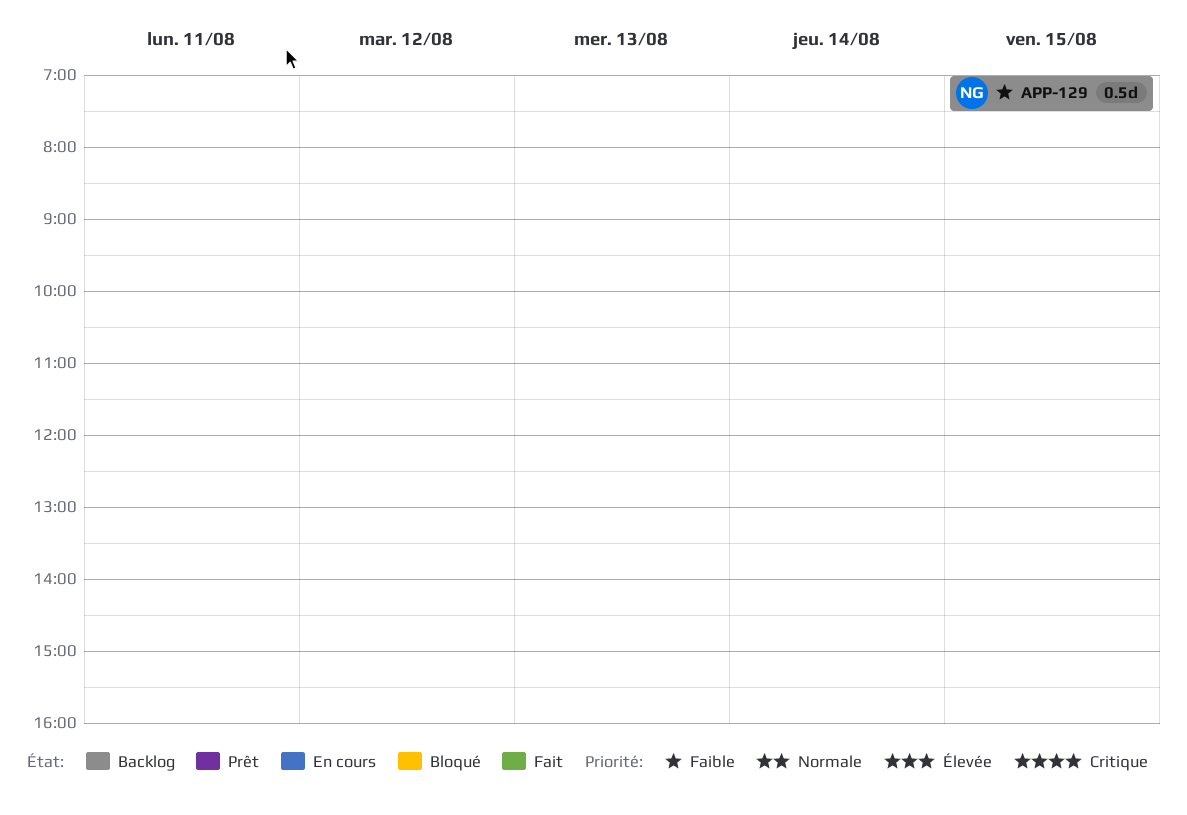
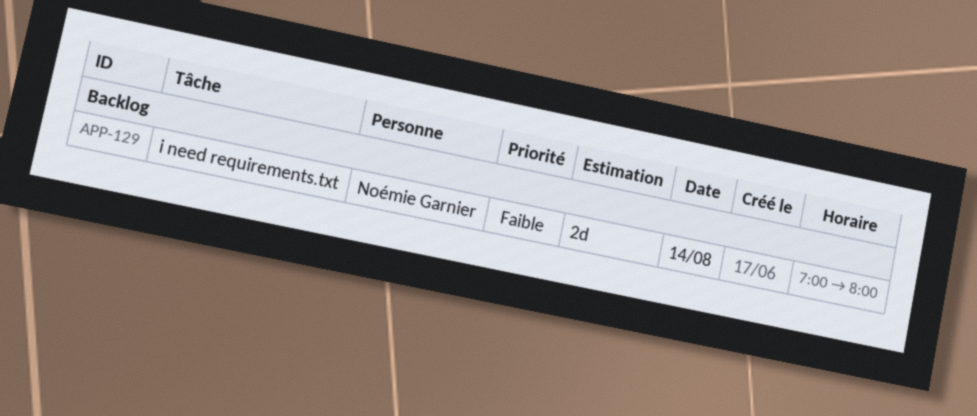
APP-129, estimate: 0.5d -> 2d
APP-129, day: Aug 15 -> Aug 14
APP-129, ends: 07:30 -> 08:00

